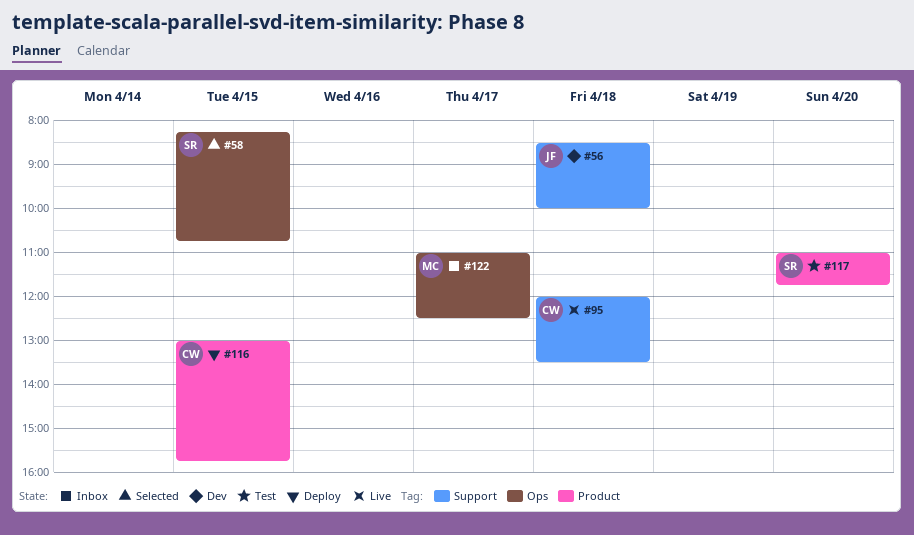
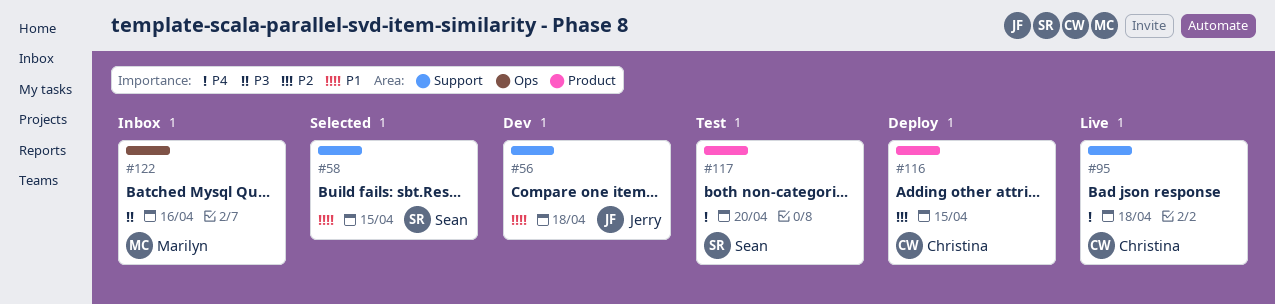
#58, label: Ops -> Support
#122, day: Apr 17 -> Apr 16

